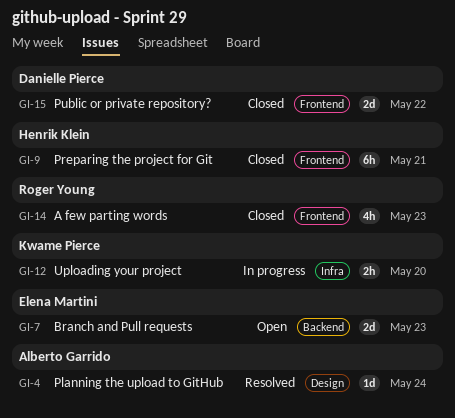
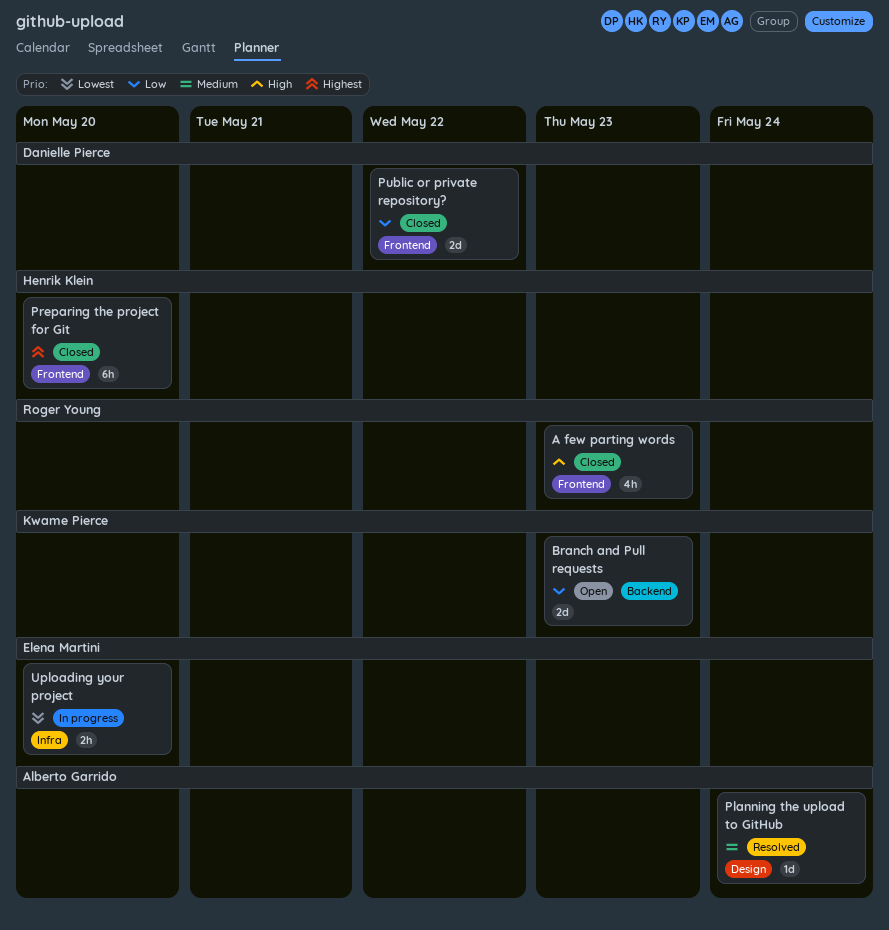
Branch and Pull requests, owner: Elena Martini -> Kwame Pierce
Preparing the project for Git, due: May 21 -> May 20
Uploading your project, owner: Kwame Pierce -> Elena Martini

